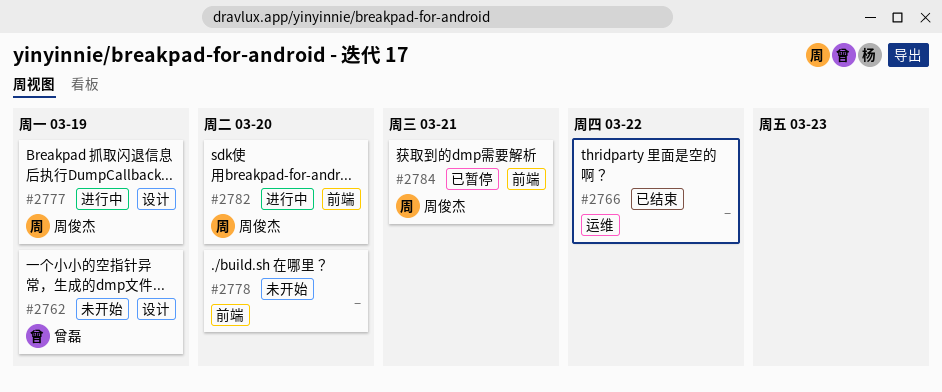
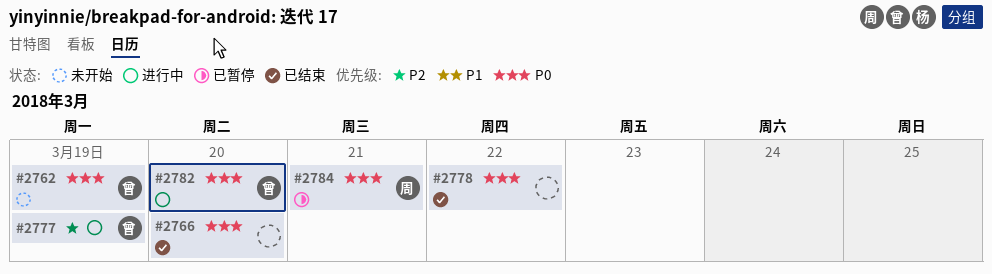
#2766, due: Mar 22 -> Mar 20
#2777, owner: 周俊杰 -> 曾磊
#2778, status: 未开始 -> 已结束
#2778, due: Mar 20 -> Mar 22
#2782, owner: 周俊杰 -> 曾磊

